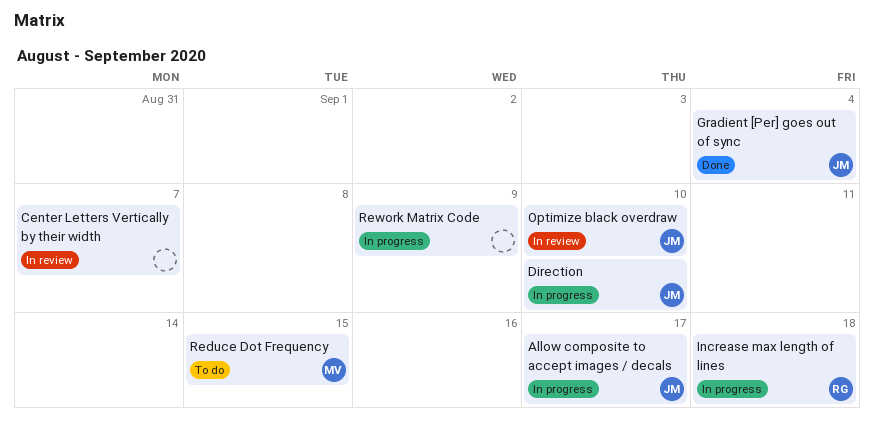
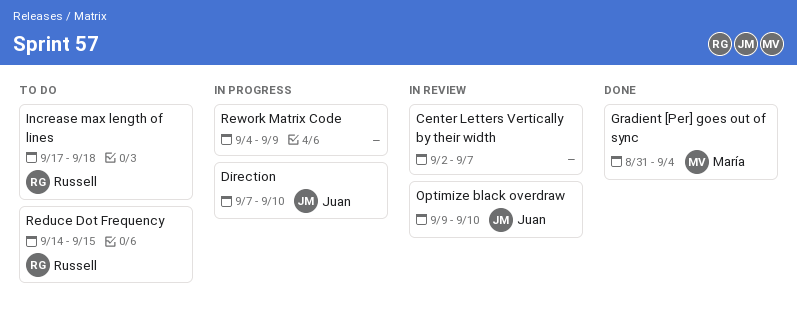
Allow composite to accept images / decals: present -> none
Gradient [Per] goes out of sync, owner: Juan -> María
Increase max length of lines, status: In progress -> To do
Reduce Dot Frequency, owner: María -> Russell

